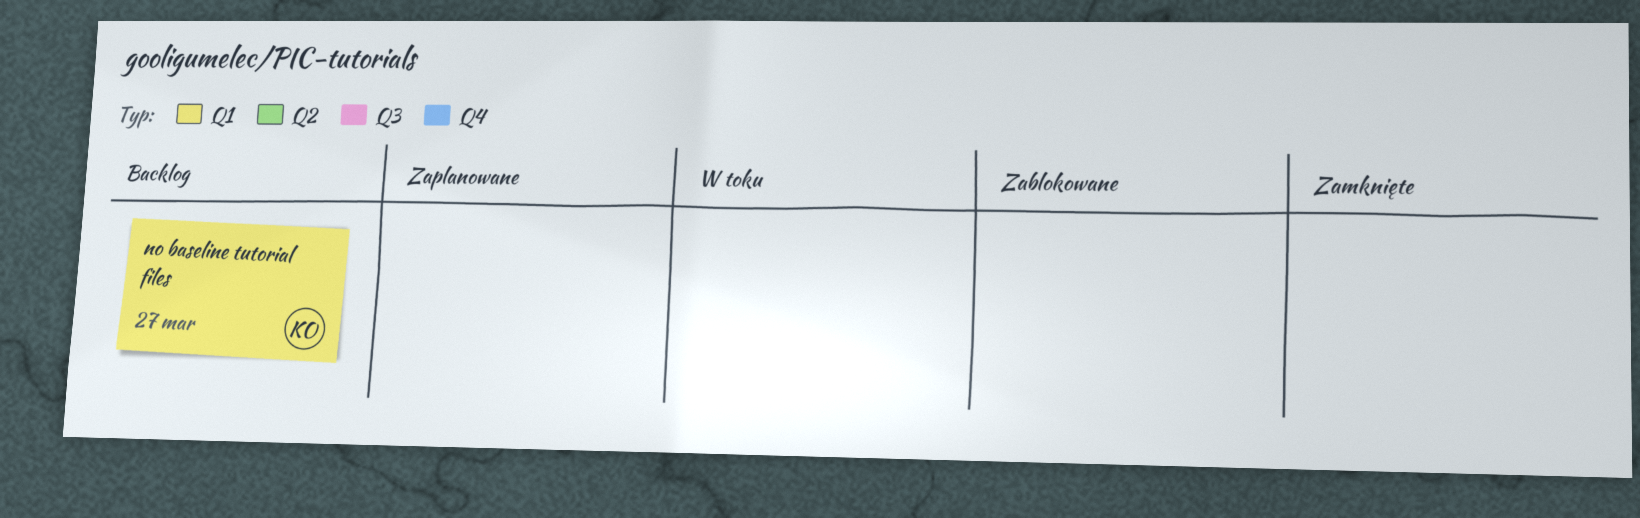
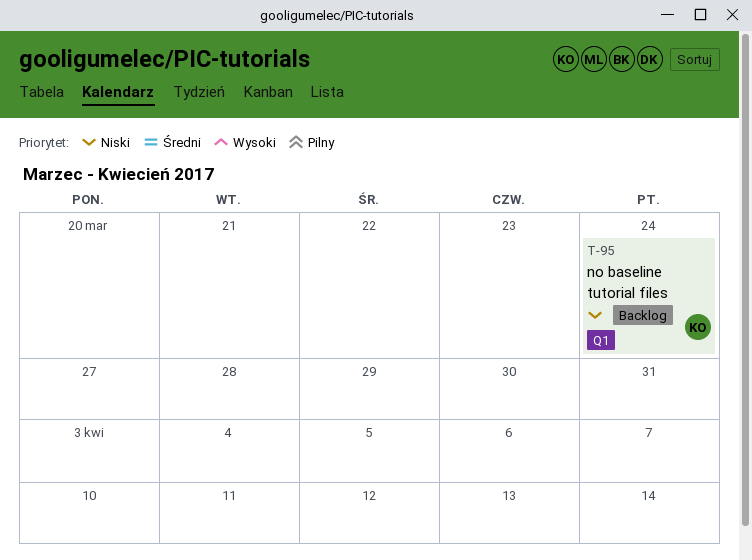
no baseline tutorial files, due: Mar 27 -> Mar 24

